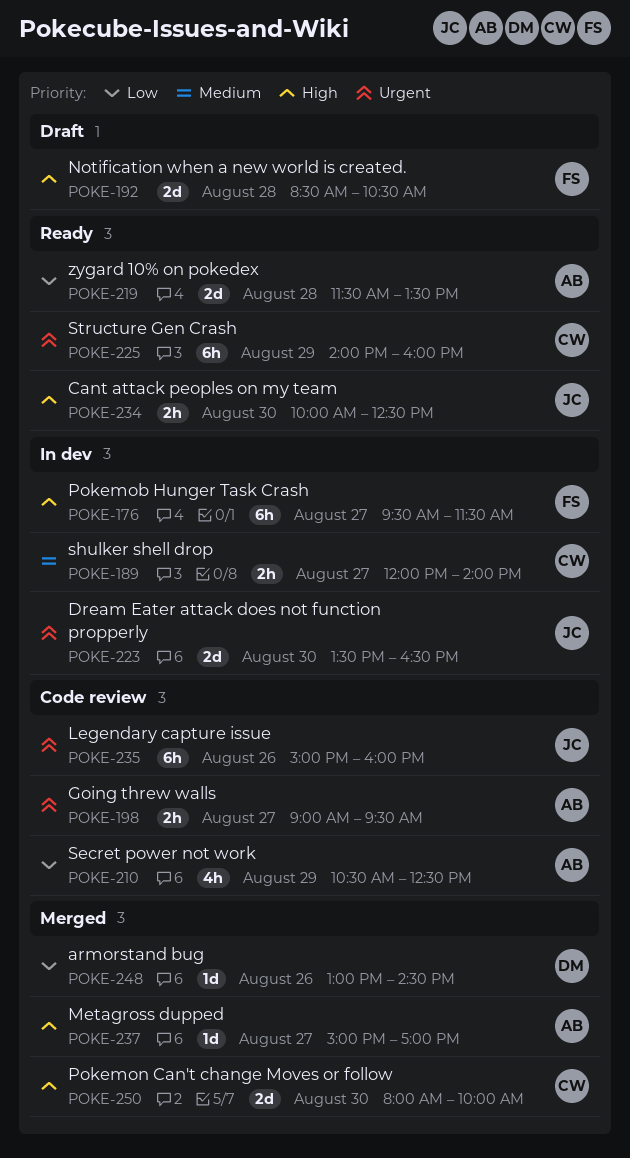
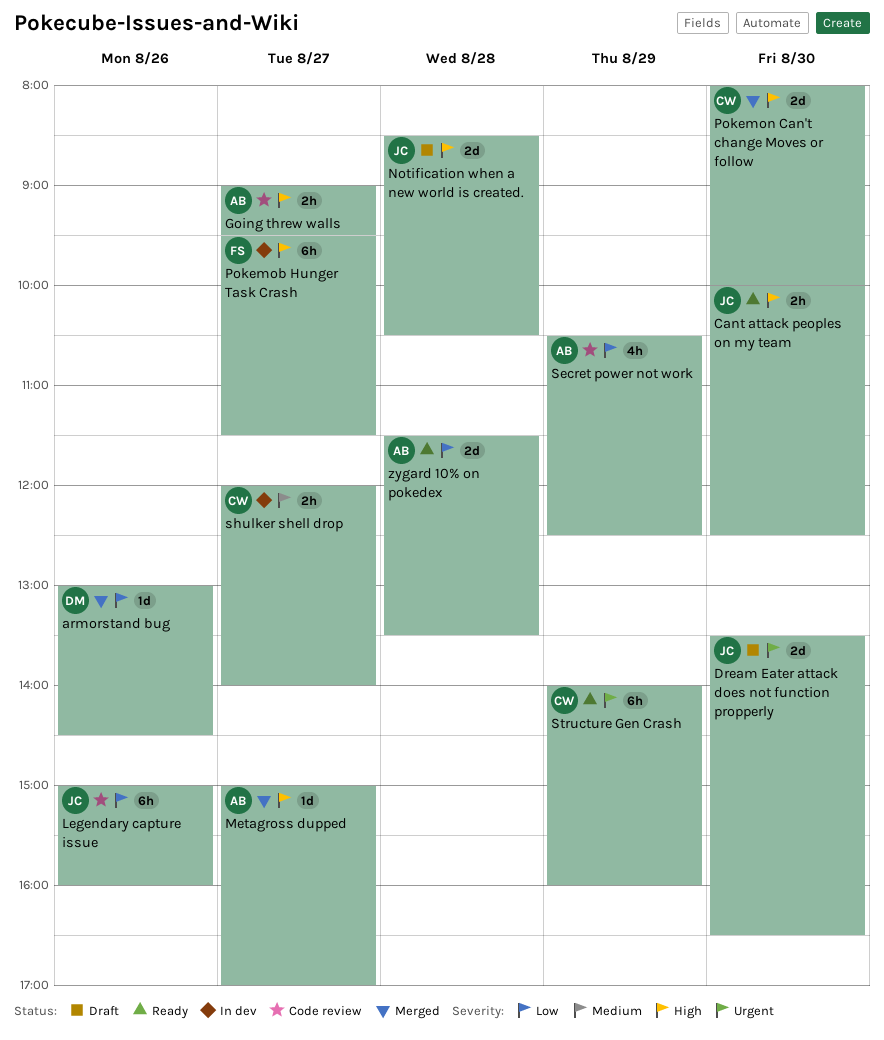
Dream Eater attack does not function propperly, status: In dev -> Draft
Going threw walls, priority: Urgent -> High
Legendary capture issue, priority: Urgent -> Low
Notification when a new world is created., owner: FS -> JC

